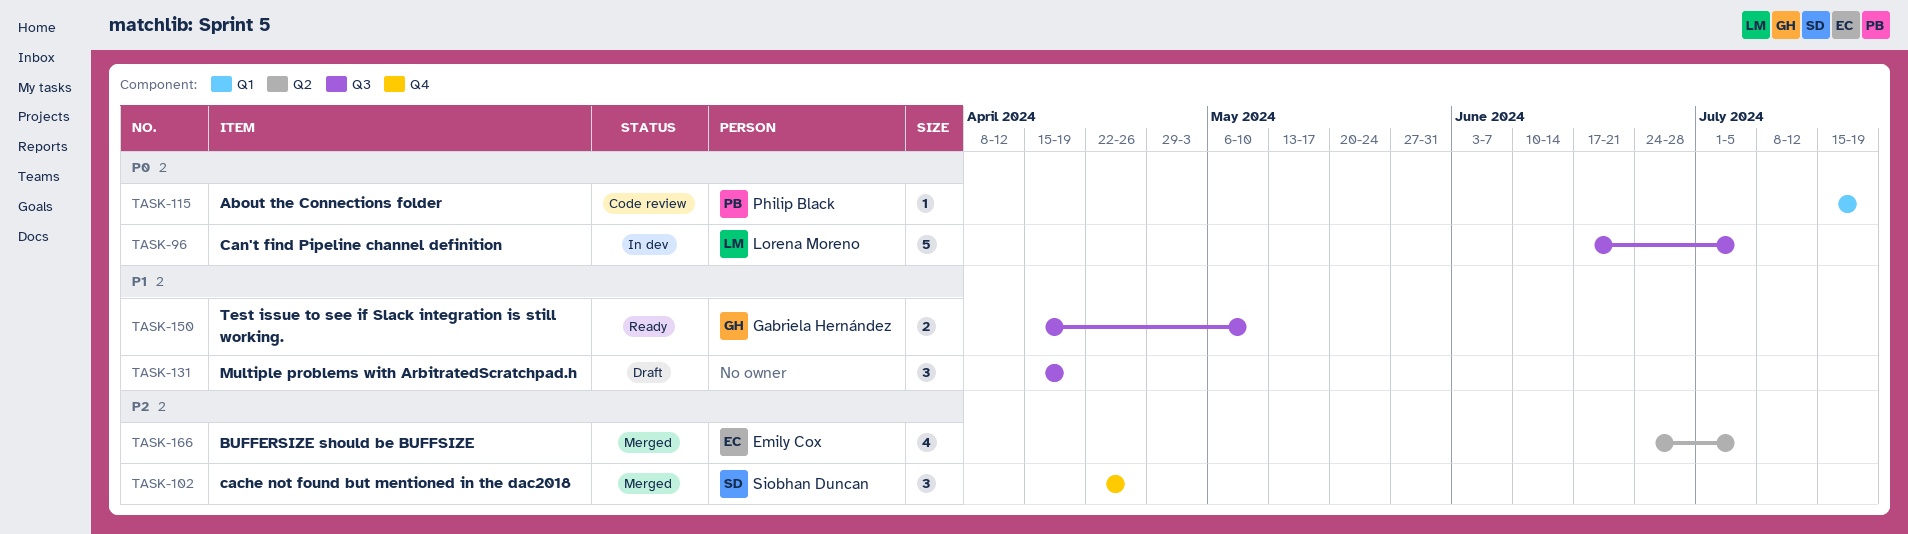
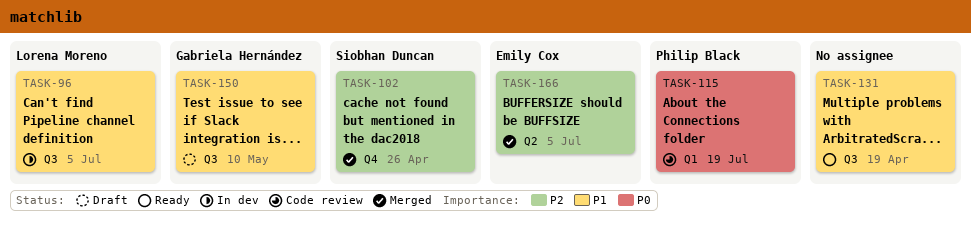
TASK-96, priority: P0 -> P1
TASK-131, status: Draft -> Ready
TASK-150, status: Ready -> Draft

